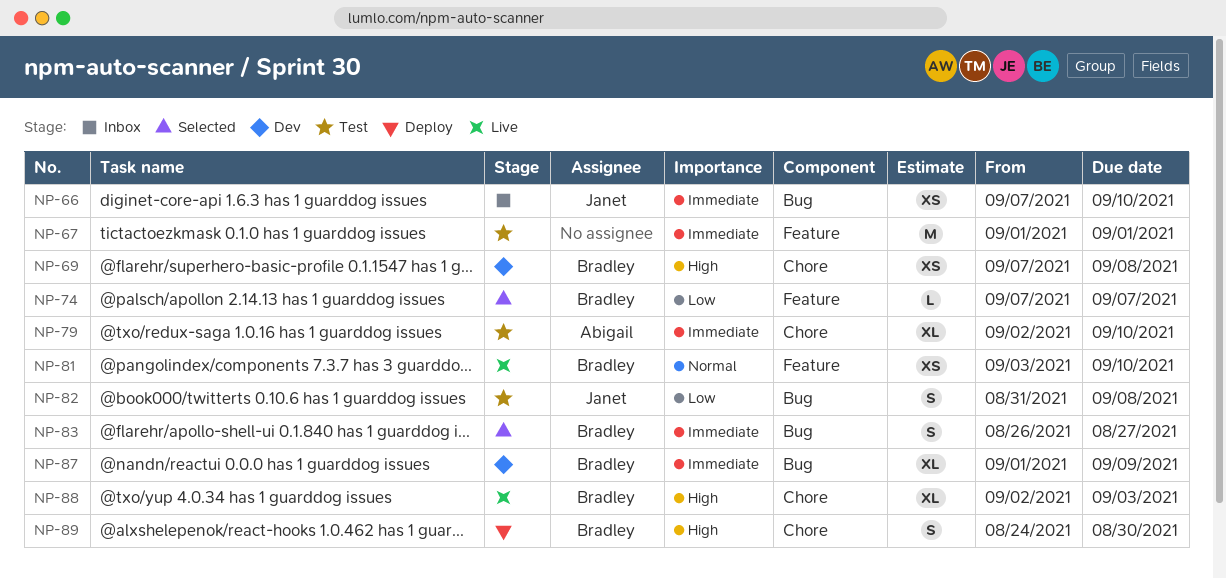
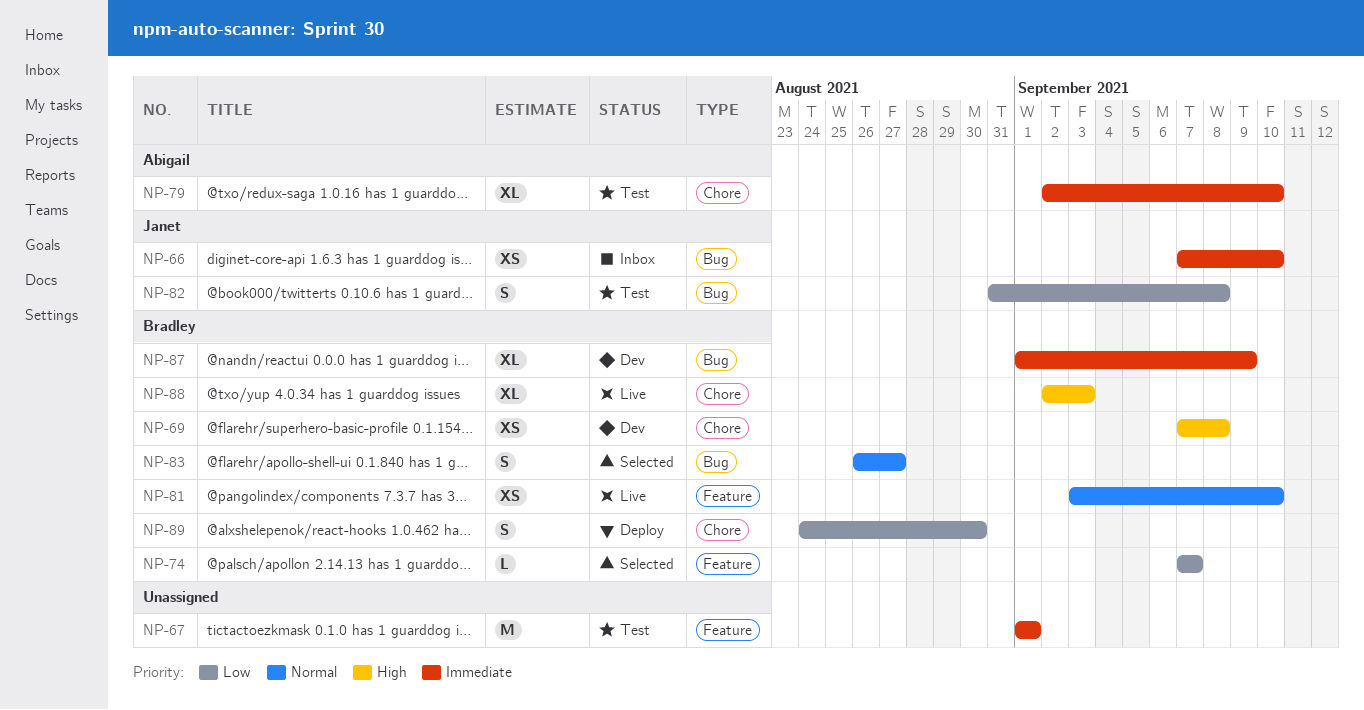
NP-83, priority: Immediate -> Normal
NP-89, priority: High -> Low

